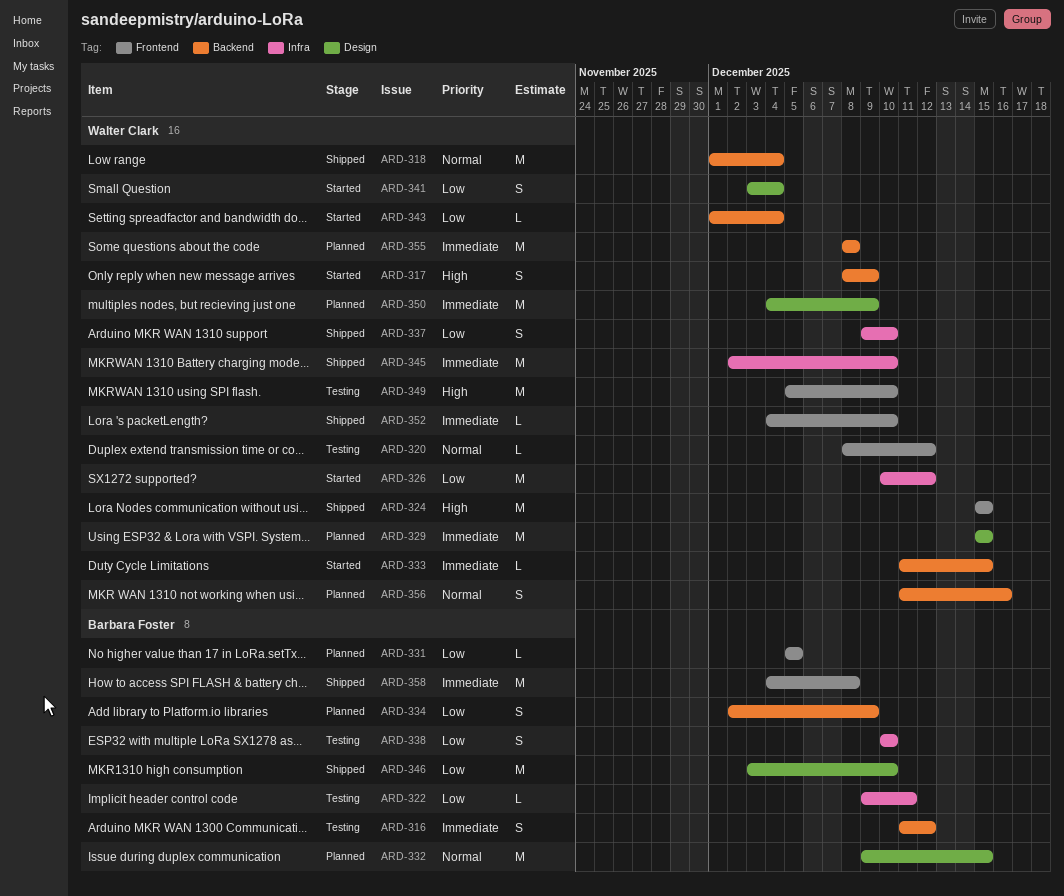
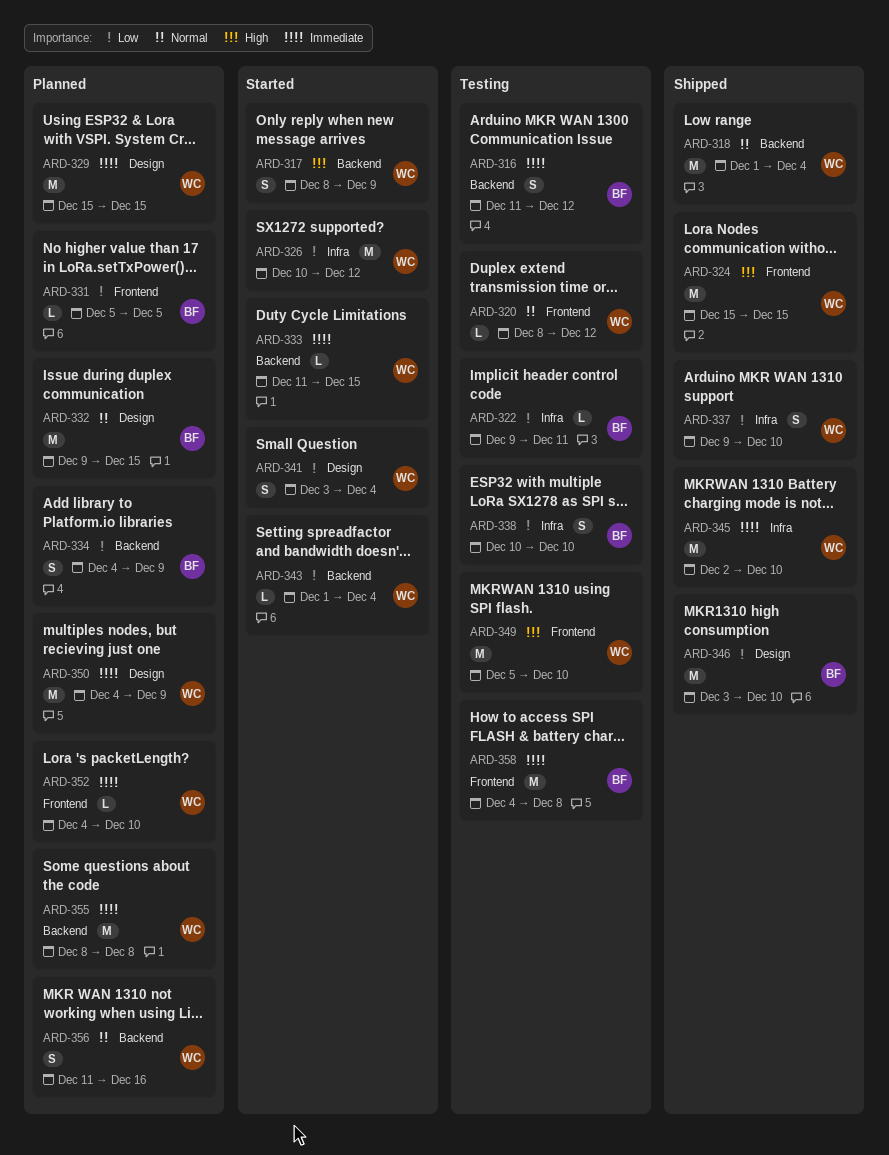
ARD-334, start: Dec 2 -> Dec 4
ARD-352, status: Shipped -> Planned
ARD-358, status: Shipped -> Testing

